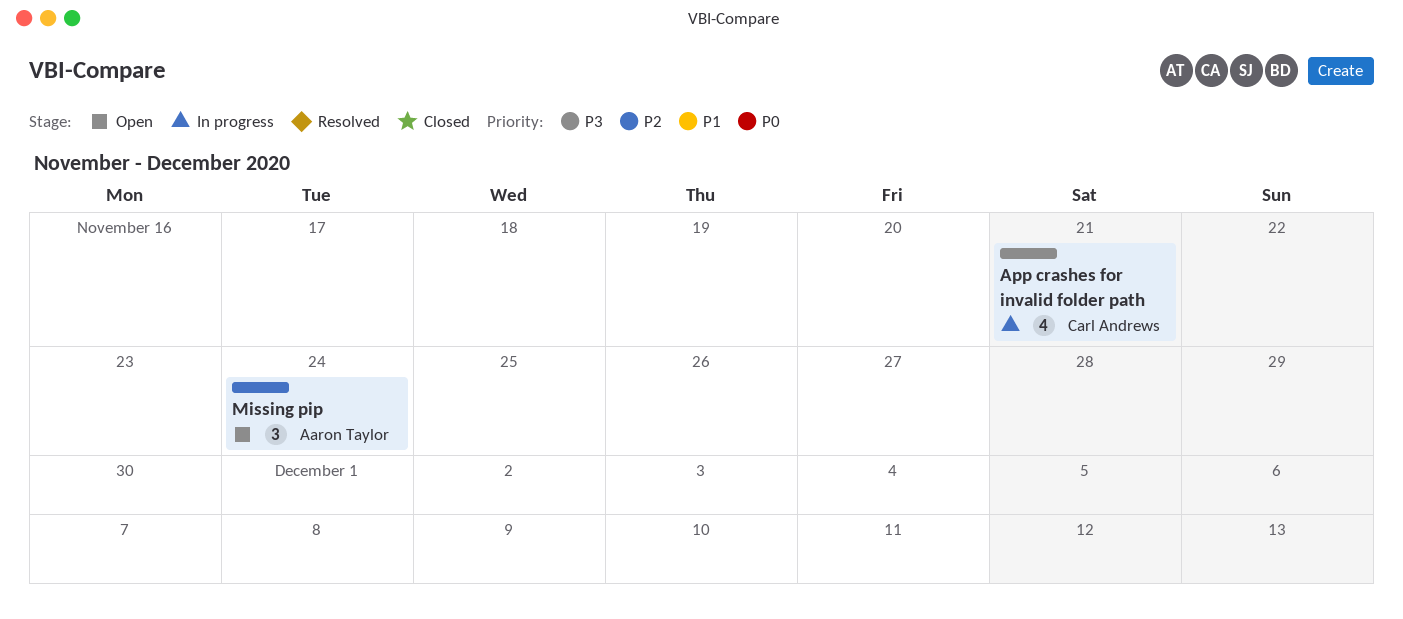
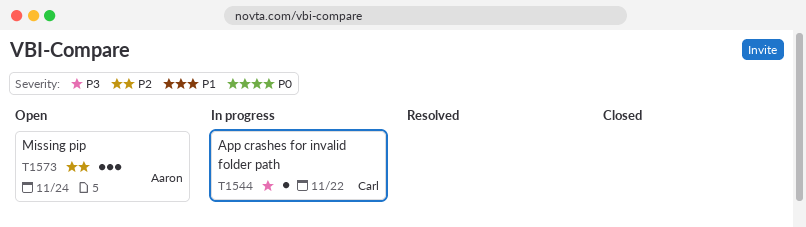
App crashes for invalid folder path, estimate: 4 -> 1
App crashes for invalid folder path, due: Nov 21 -> Nov 22

